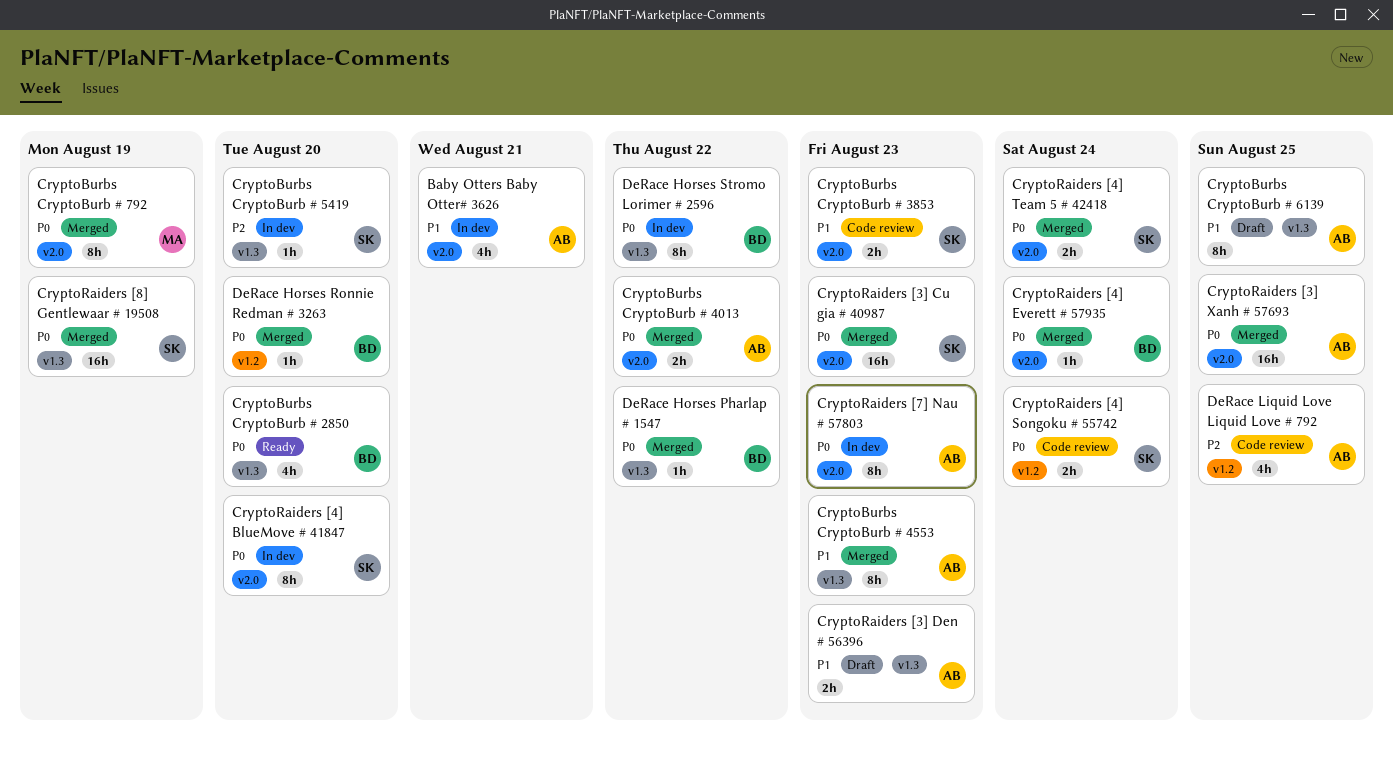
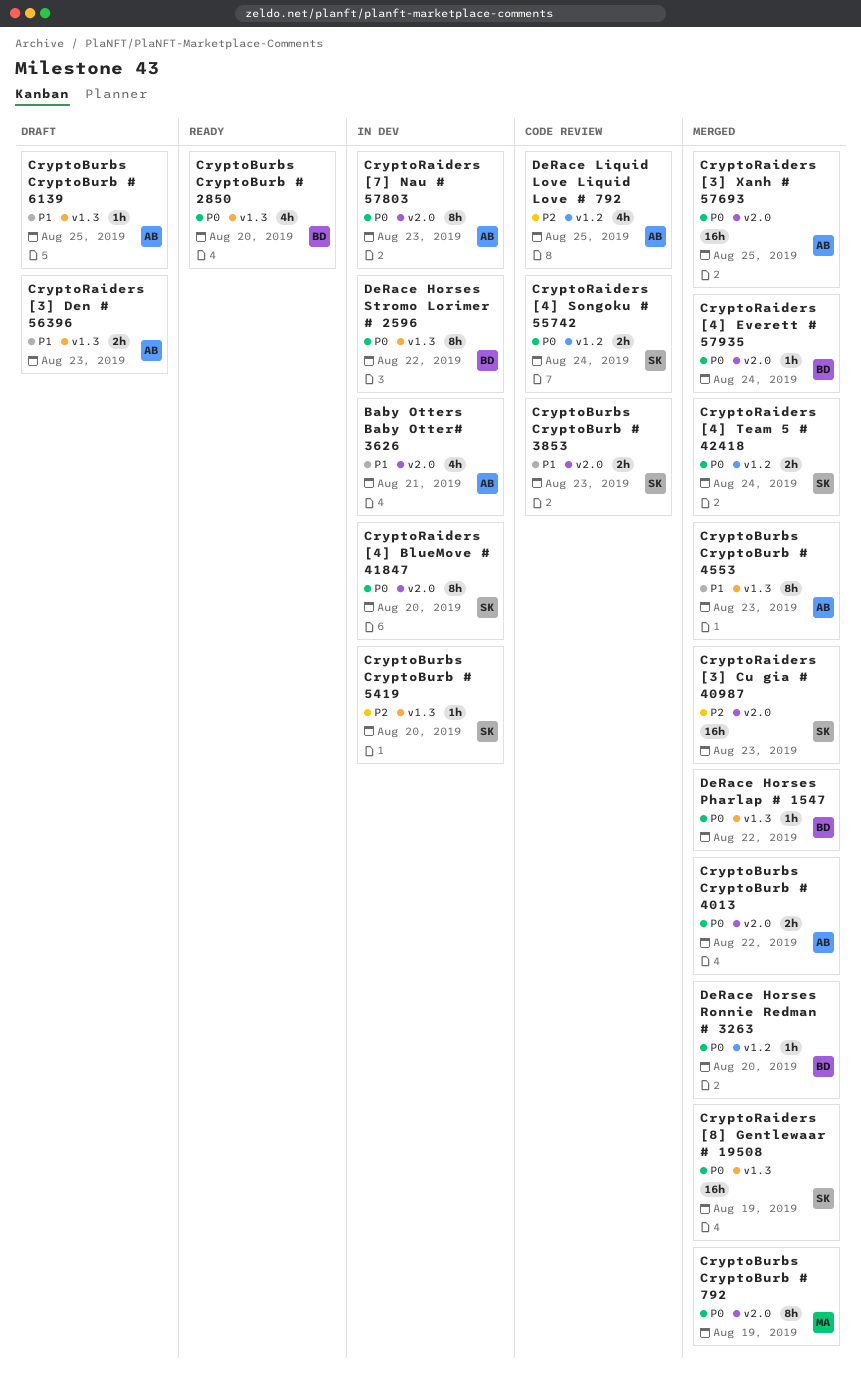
CryptoBurbs CryptoBurb # 6139, estimate: 8h -> 1h
CryptoRaiders [3] Cu gia # 40987, priority: P0 -> P2
CryptoRaiders [4] Team 5 # 42418, label: v2.0 -> v1.2

